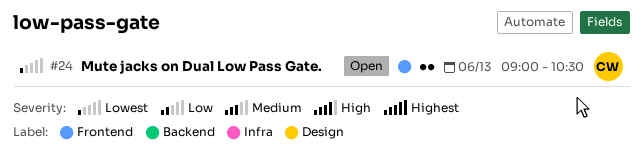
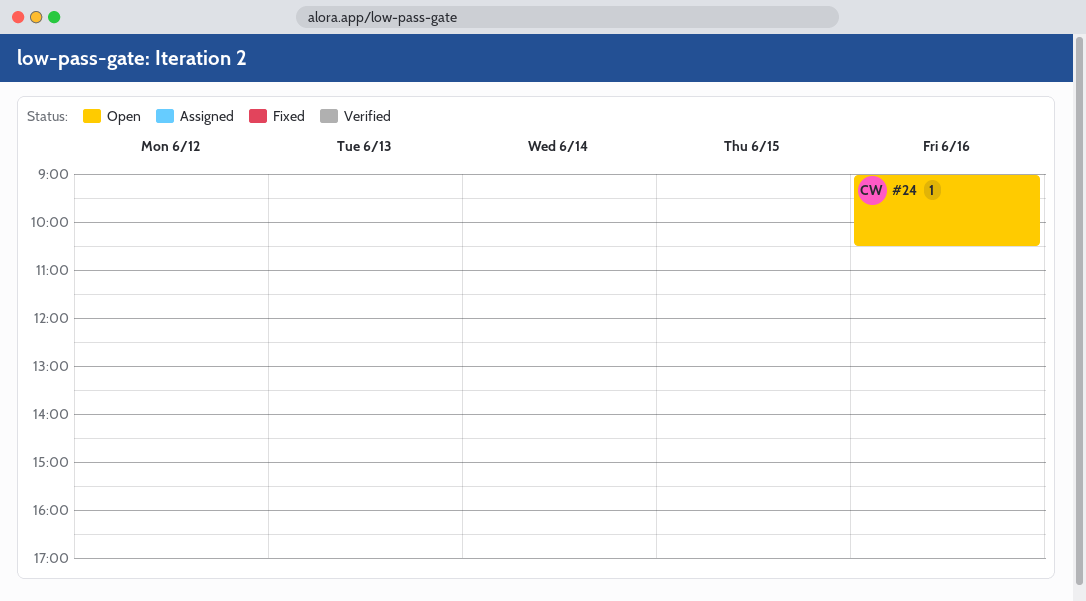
#24, estimate: 2 -> 1
#24, day: Jun 13 -> Jun 16

